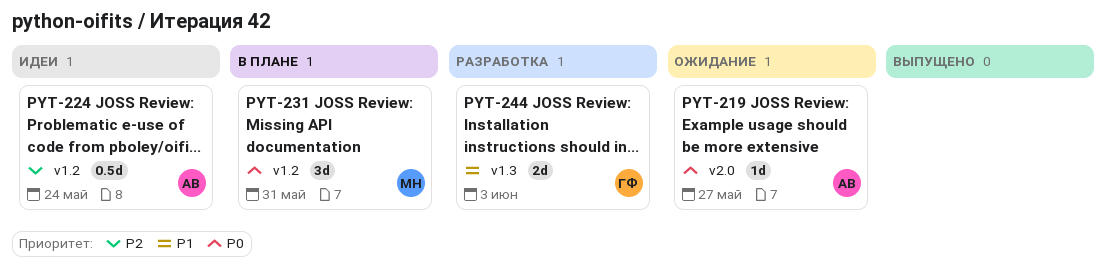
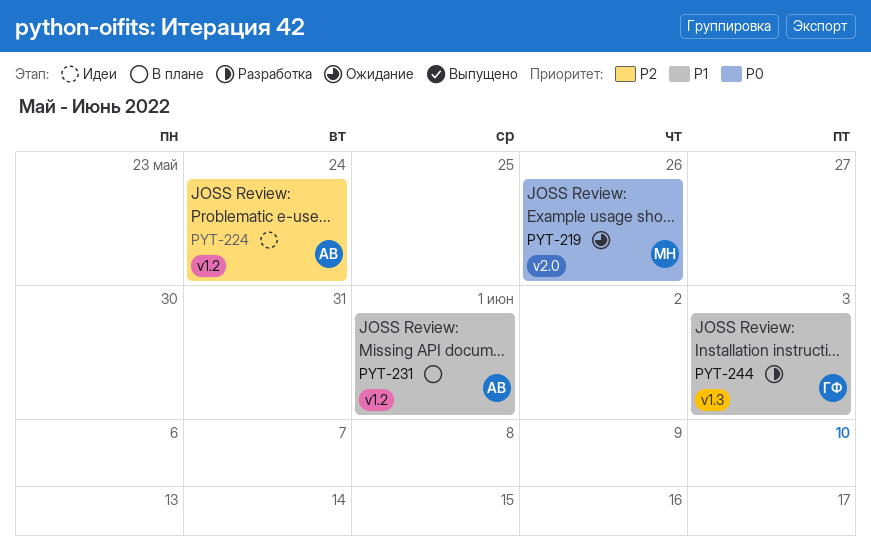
PYT-219, owner: АВ -> МН
PYT-219, due: May 27 -> May 26
PYT-231, owner: МН -> АВ
PYT-231, priority: P0 -> P1
PYT-231, due: May 31 -> Jun 1

